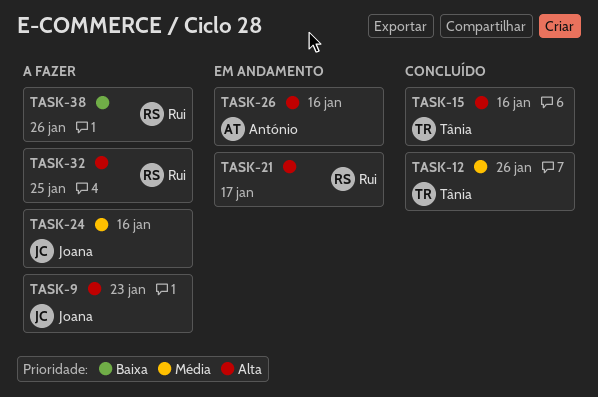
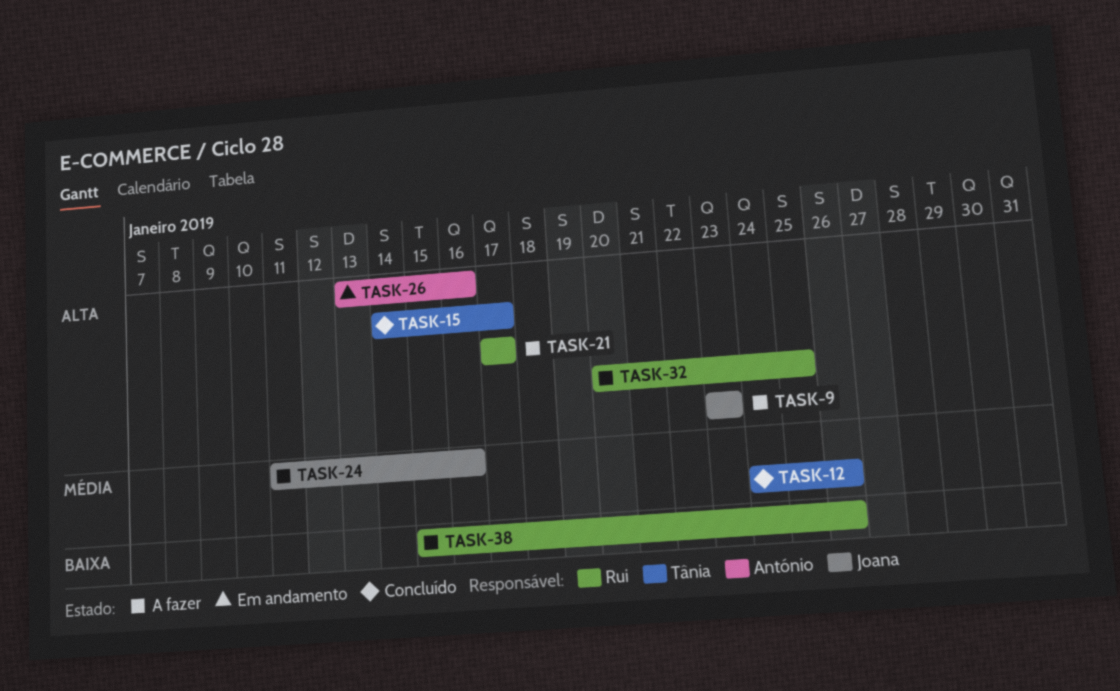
TASK-15, due: Jan 16 -> Jan 17
TASK-21, status: Em andamento -> A fazer

